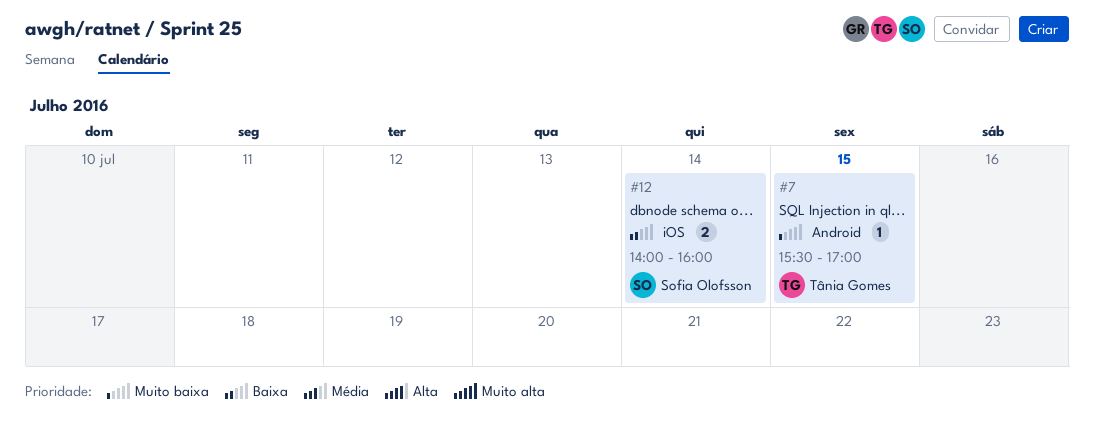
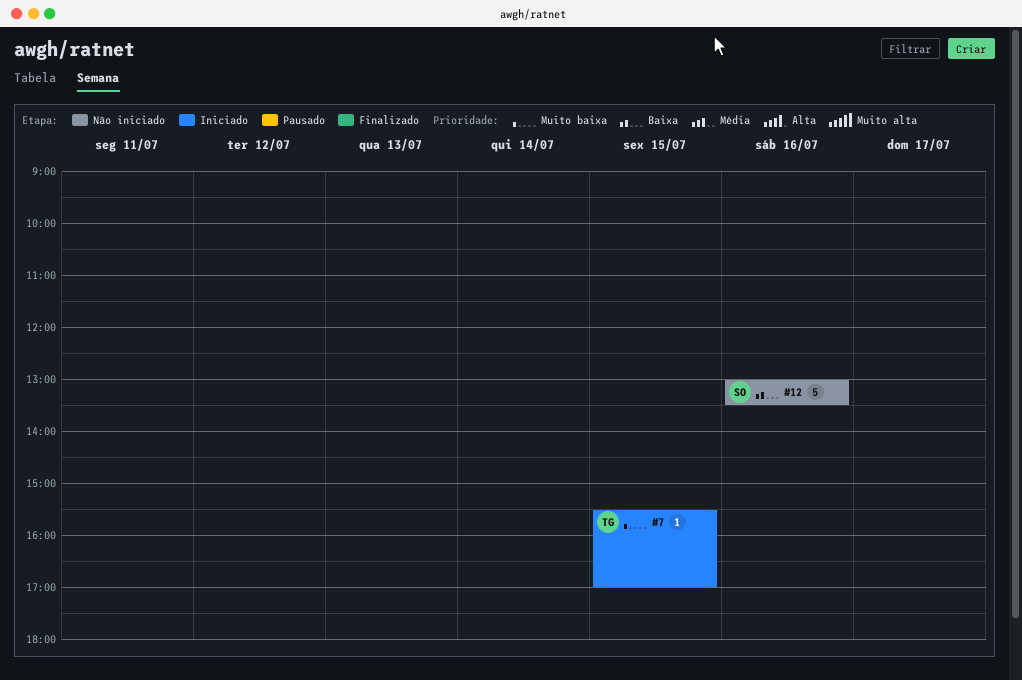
#12, estimate: 2 -> 5
#12, day: Jul 14 -> Jul 16
#12, begins: 14:00 -> 13:00
#12, ends: 16:00 -> 13:30

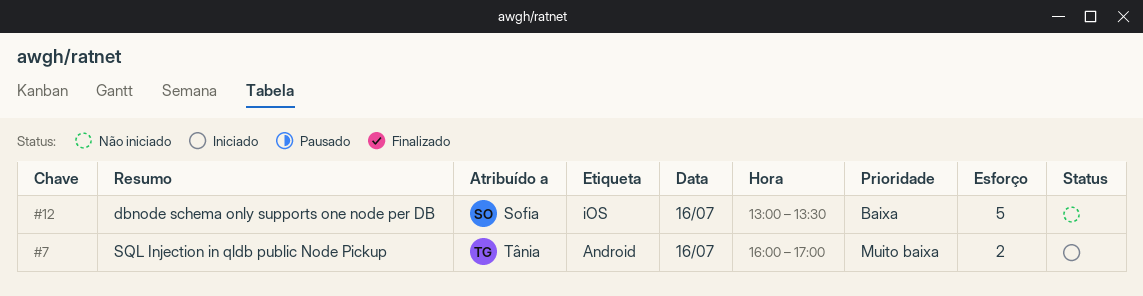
#7, estimate: 1 -> 2
#7, day: Jul 15 -> Jul 16
#7, begins: 15:30 -> 16:00

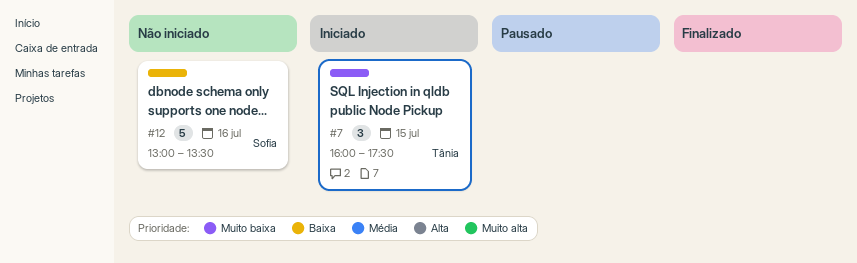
#7, estimate: 2 -> 3
#7, day: Jul 16 -> Jul 15
#7, ends: 17:00 -> 17:30

